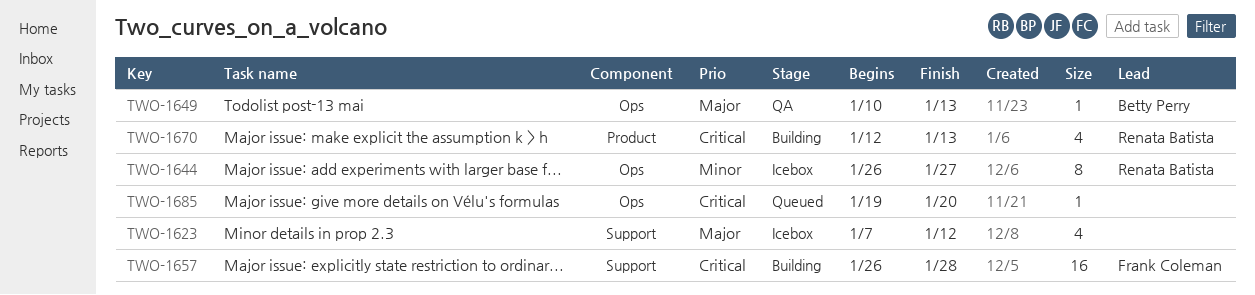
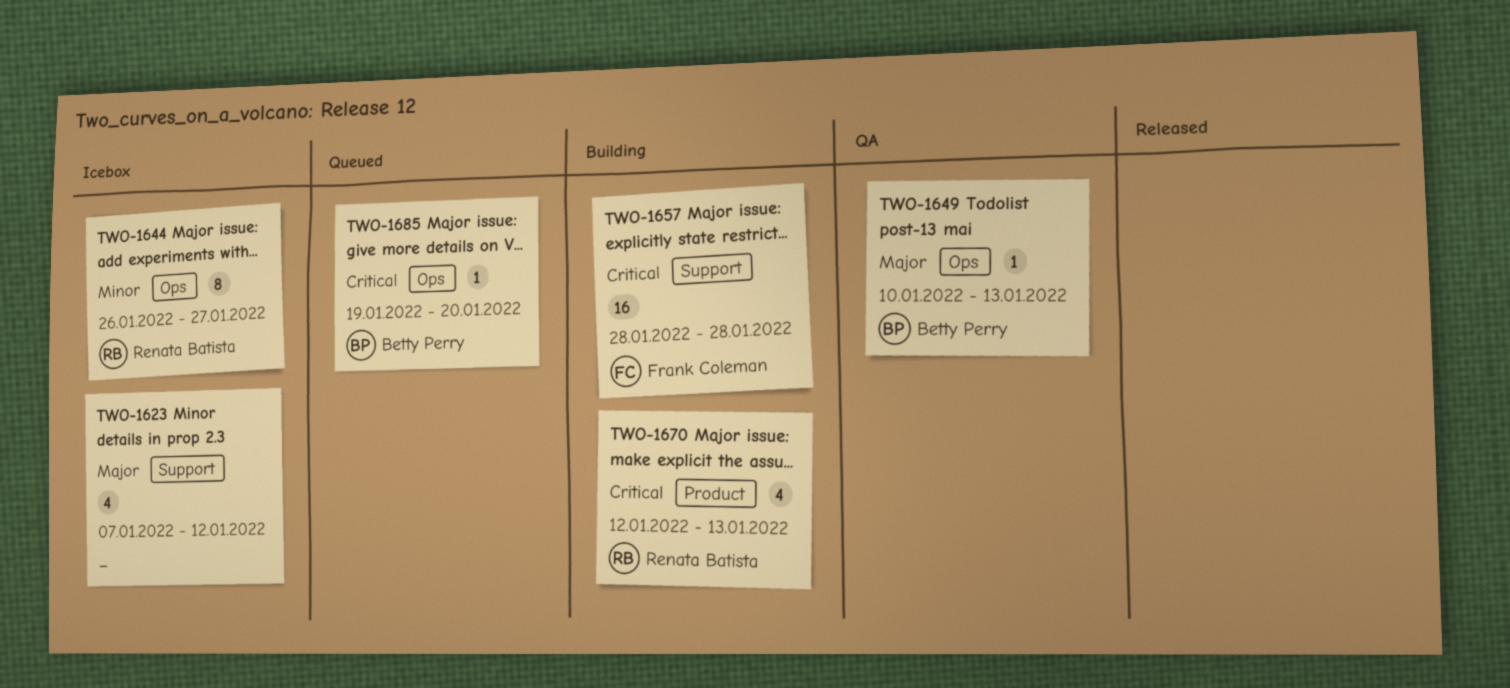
TWO-1657, start: Jan 26 -> Jan 28
TWO-1685, owner: none -> Betty Perry

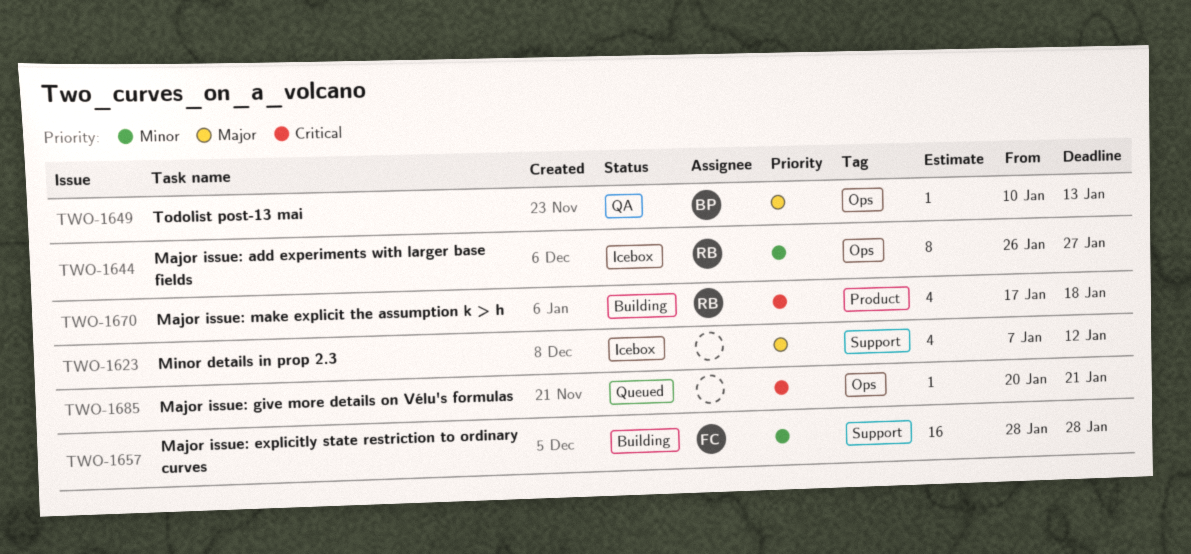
TWO-1657, priority: Critical -> Minor
TWO-1670, start: Jan 12 -> Jan 17
TWO-1670, due: Jan 13 -> Jan 18
TWO-1685, owner: Betty Perry -> none
TWO-1685, start: Jan 19 -> Jan 20
TWO-1685, due: Jan 20 -> Jan 21

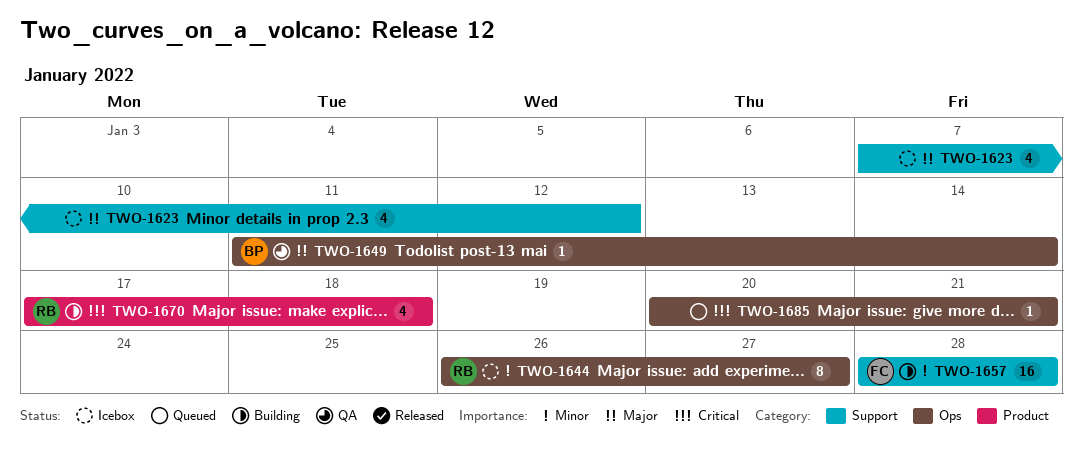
TWO-1649, start: Jan 10 -> Jan 11
TWO-1649, due: Jan 13 -> Jan 14

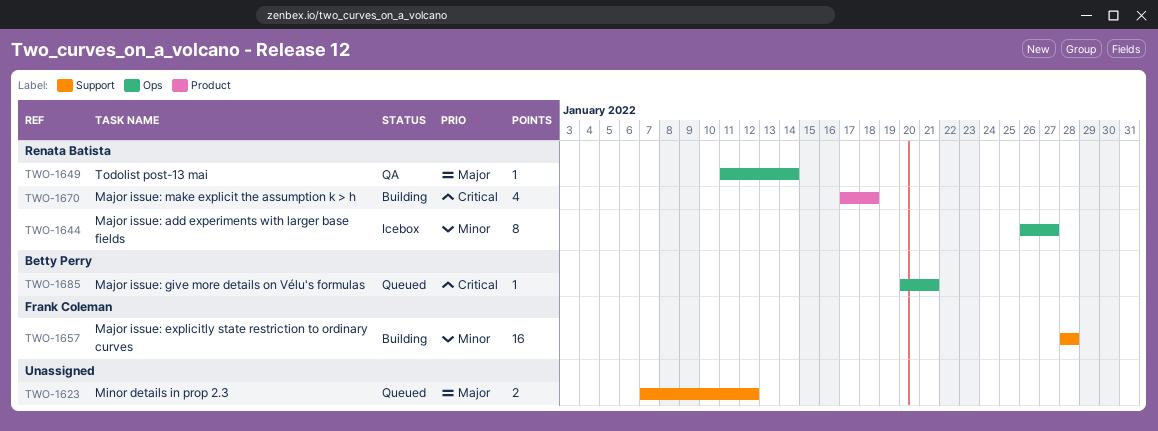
TWO-1623, status: Icebox -> Queued
TWO-1623, estimate: 4 -> 2
TWO-1649, owner: Betty Perry -> Renata Batista
TWO-1685, owner: none -> Betty Perry

